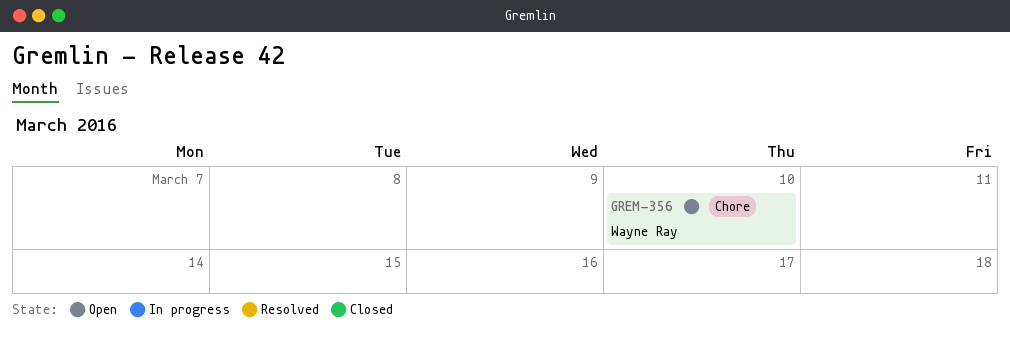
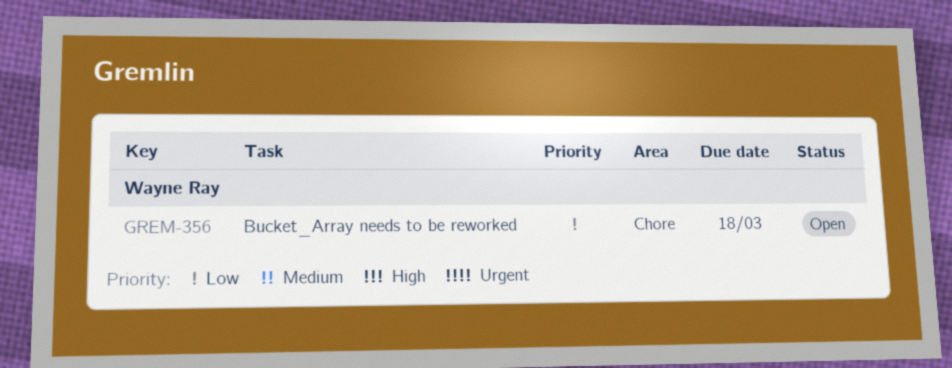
GREM-356, due: Mar 10 -> Mar 18

